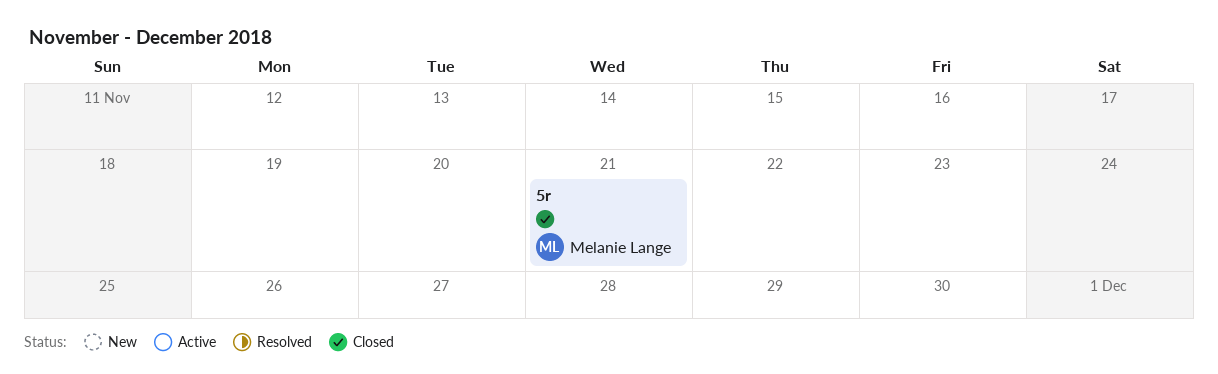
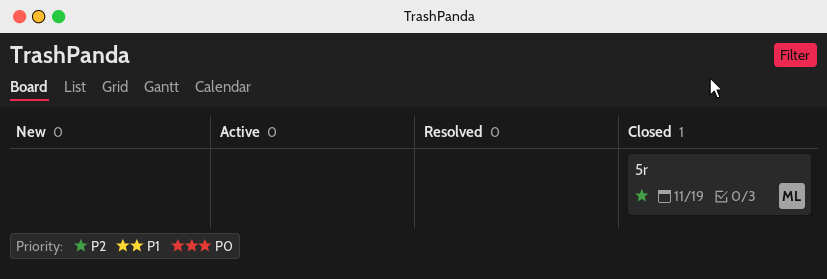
5r, due: Nov 21 -> Nov 19

